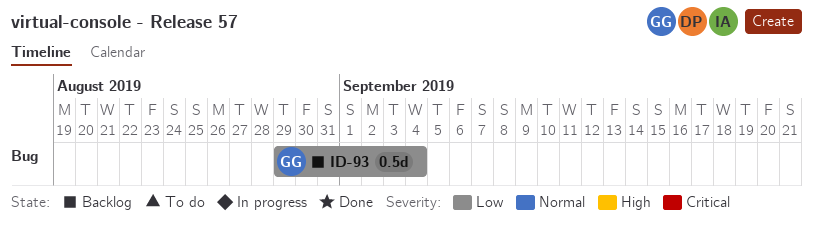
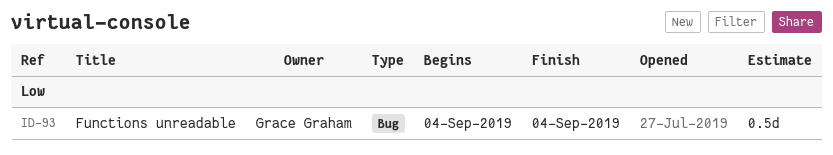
ID-93, start: Aug 29 -> Sep 4

